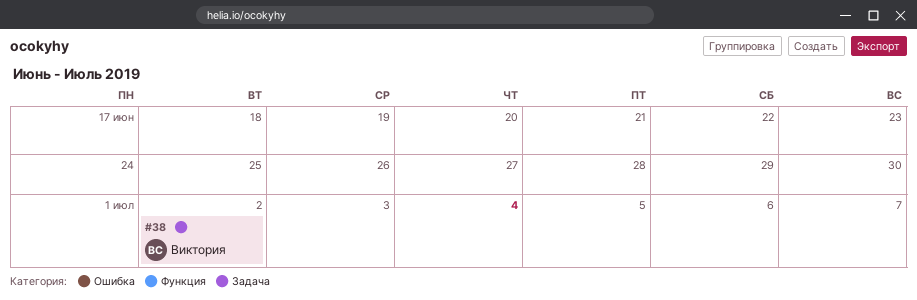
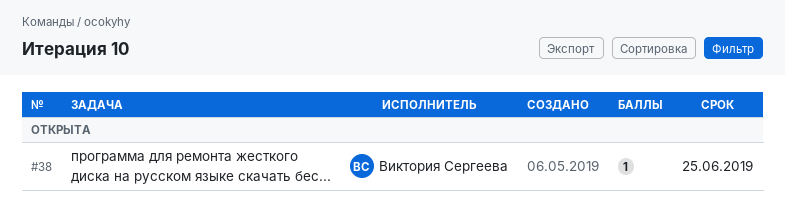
#38, due: Jul 2 -> Jun 25

